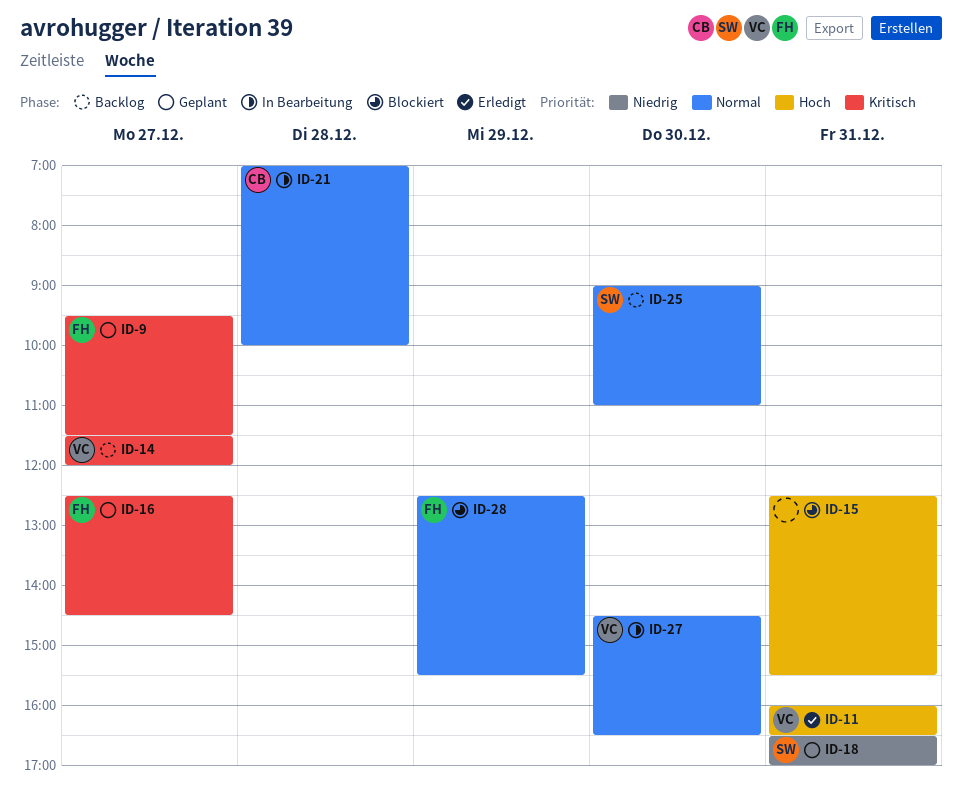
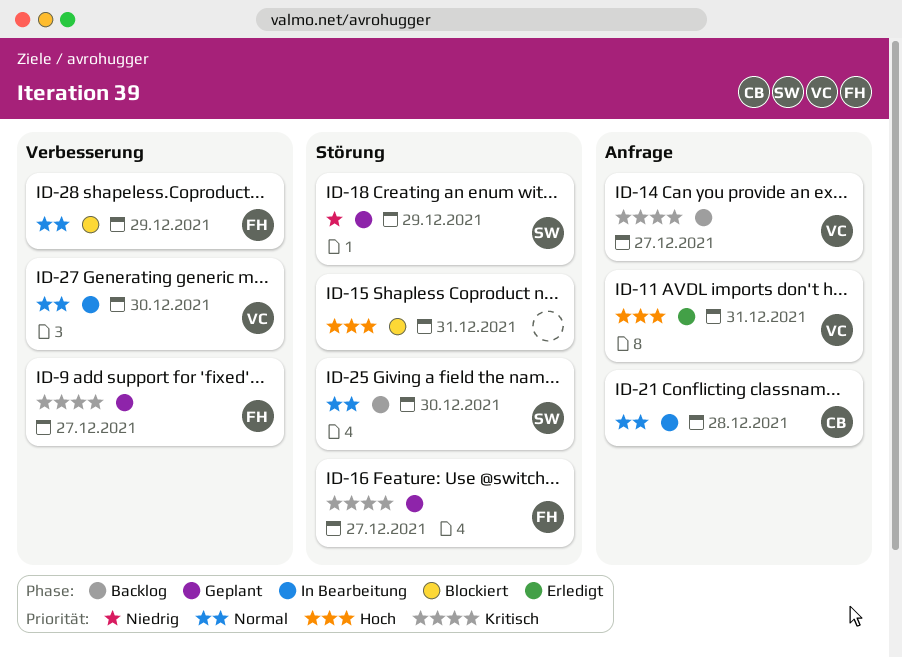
ID-18, day: Dec 31 -> Dec 29

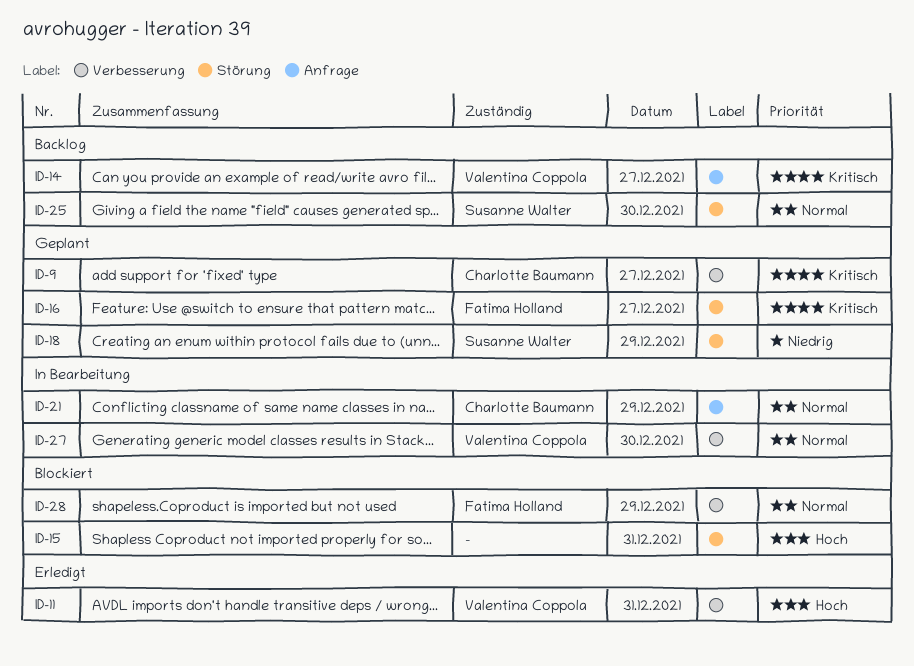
ID-9, owner: Fatima Holland -> Charlotte Baumann
ID-11, label: Anfrage -> Verbesserung
ID-21, day: Dec 28 -> Dec 29

